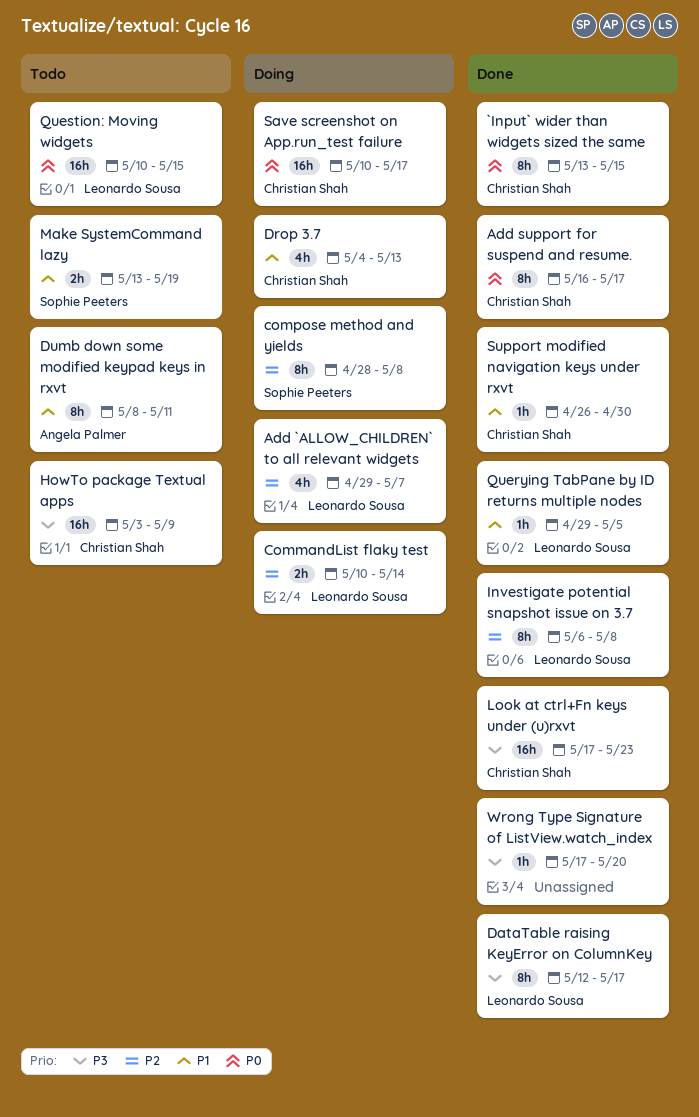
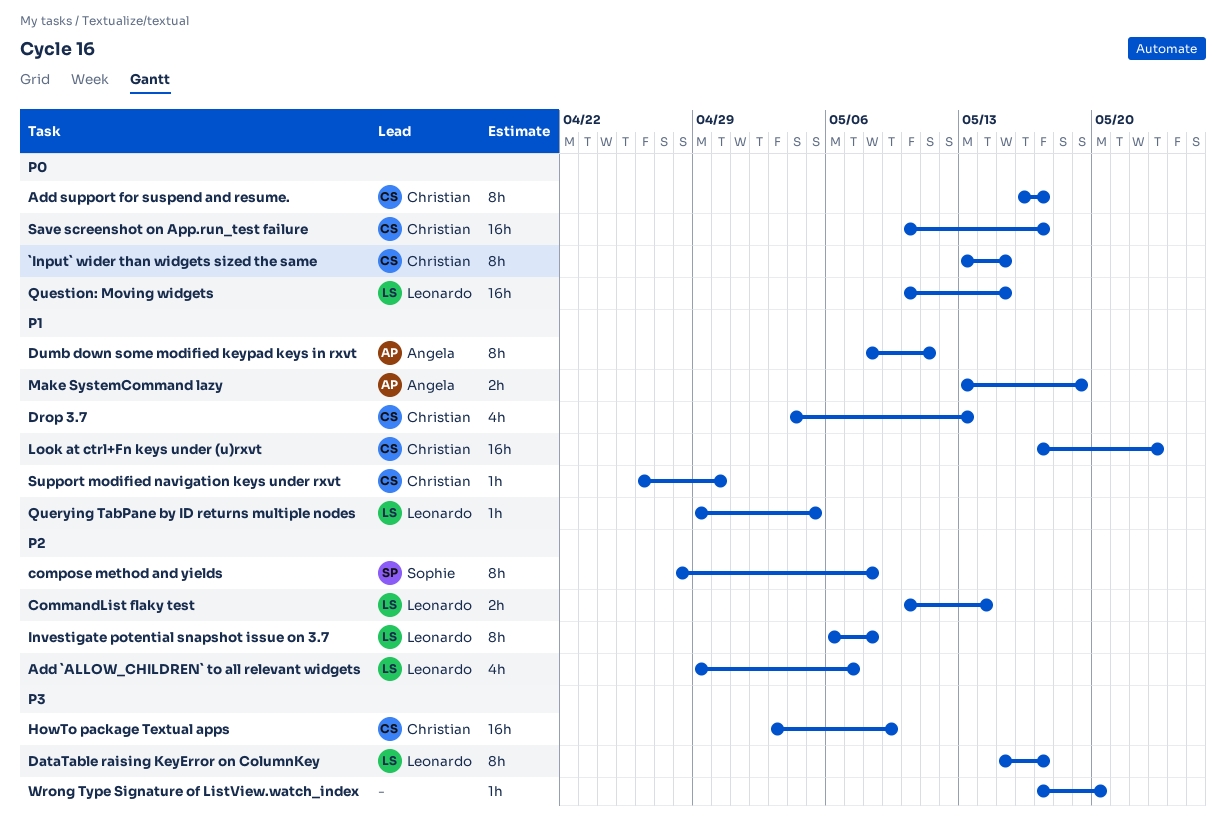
DataTable raising KeyError on ColumnKey, start: May 12 -> May 15
Look at ctrl+Fn keys under (u)rxvt, priority: P3 -> P1
Make SystemCommand lazy, owner: Sophie Peeters -> Angela Palmer

